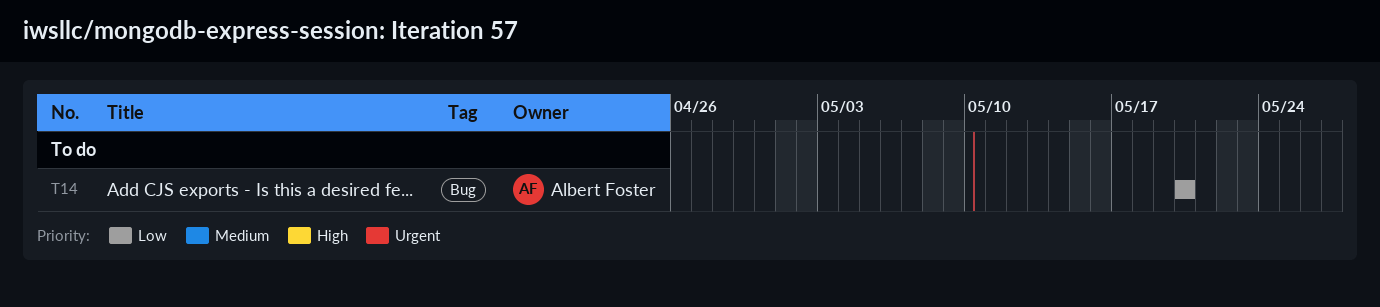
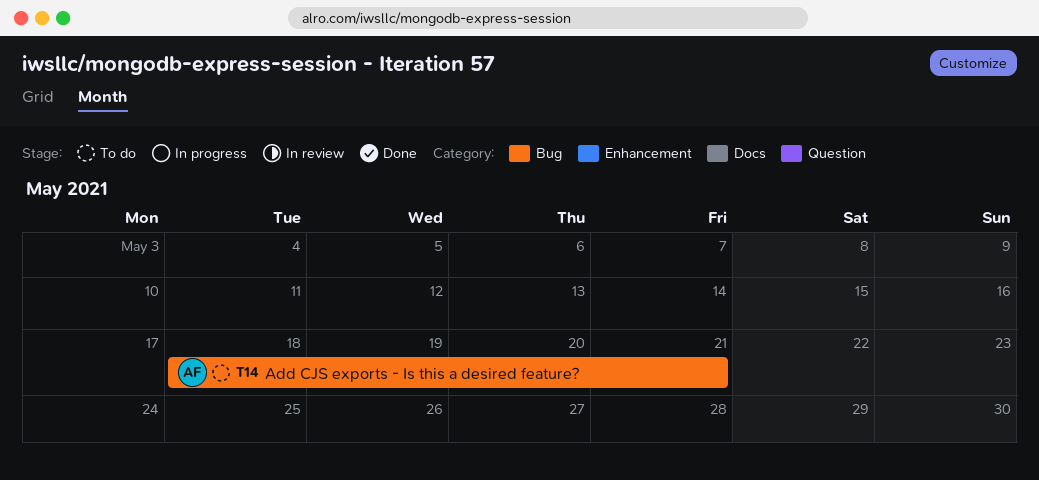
T14, start: May 20 -> May 18
T14, due: May 20 -> May 21

